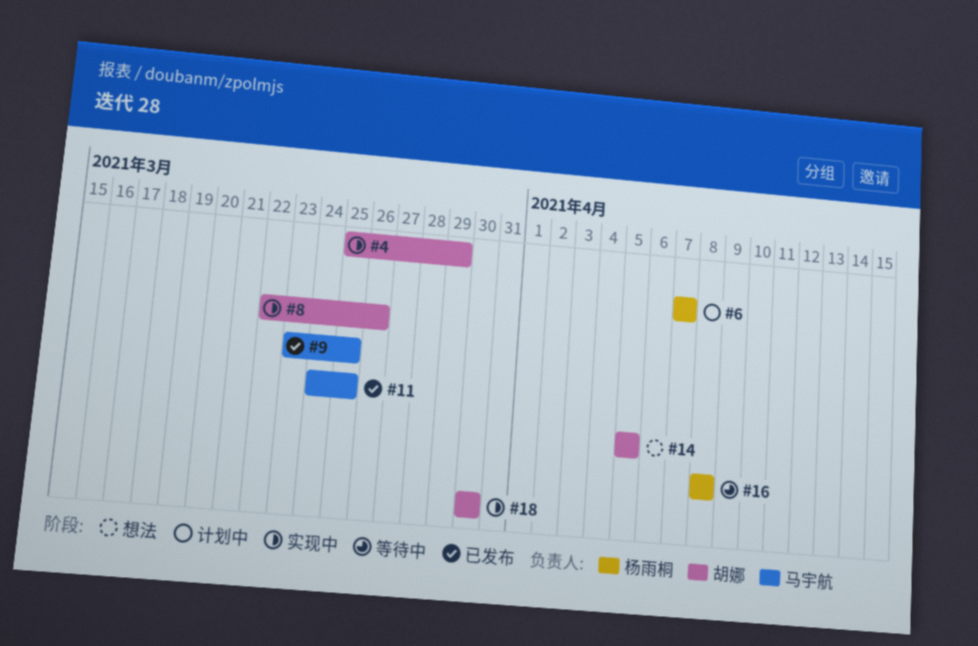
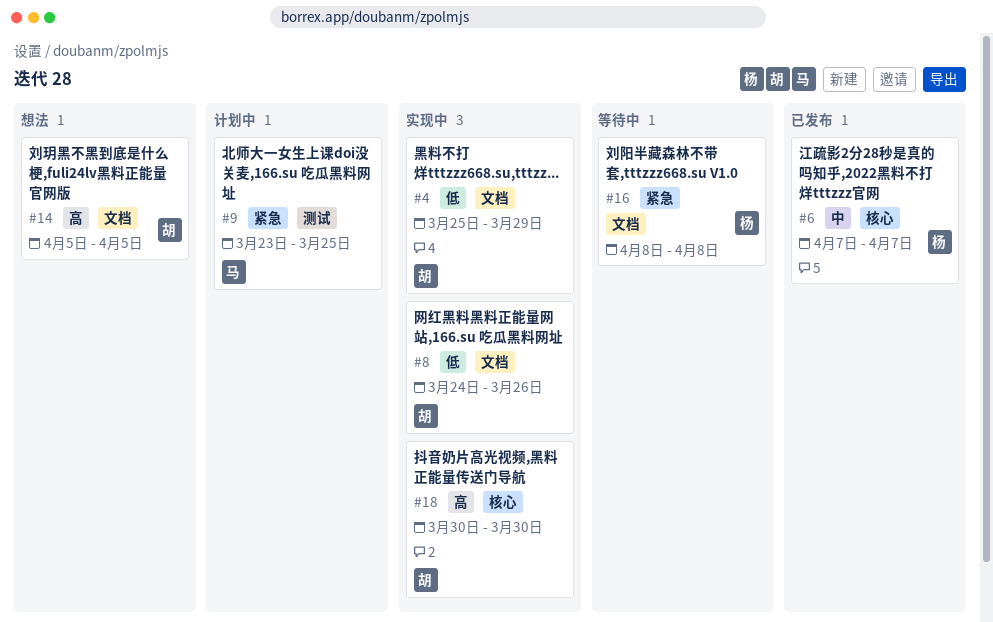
#6, status: 计划中 -> 已发布
#8, start: Mar 22 -> Mar 24
#9, status: 已发布 -> 计划中
#11: present -> none

